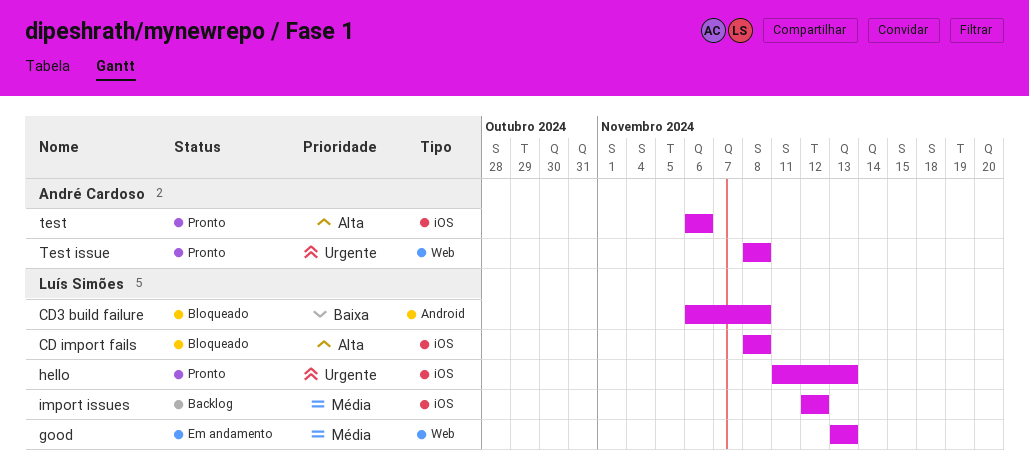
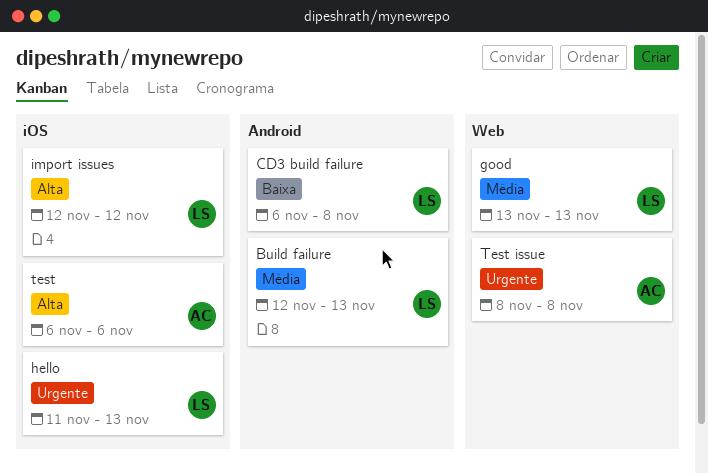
Build failure: none -> present
CD import fails: present -> none
import issues, priority: Média -> Alta

